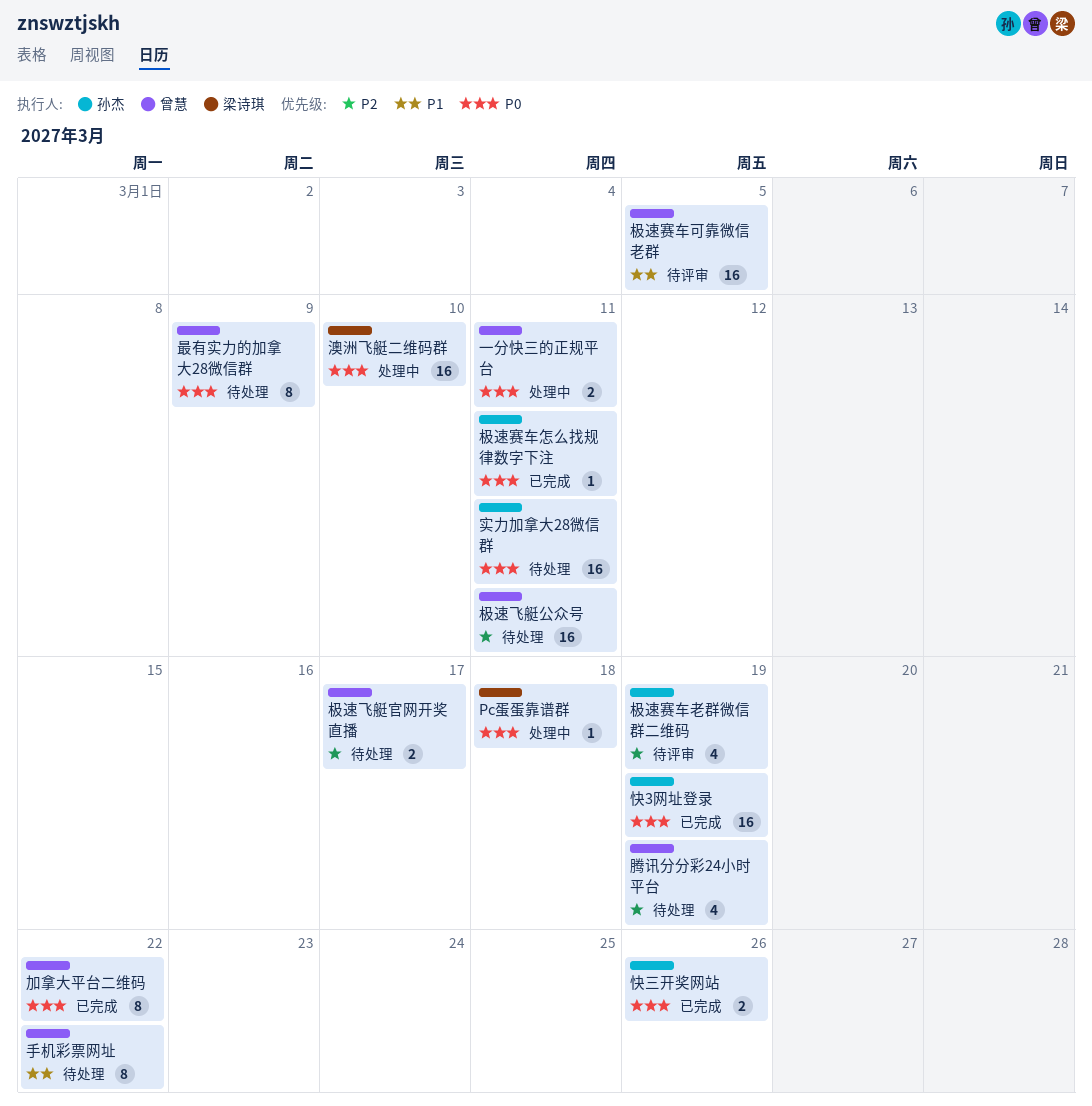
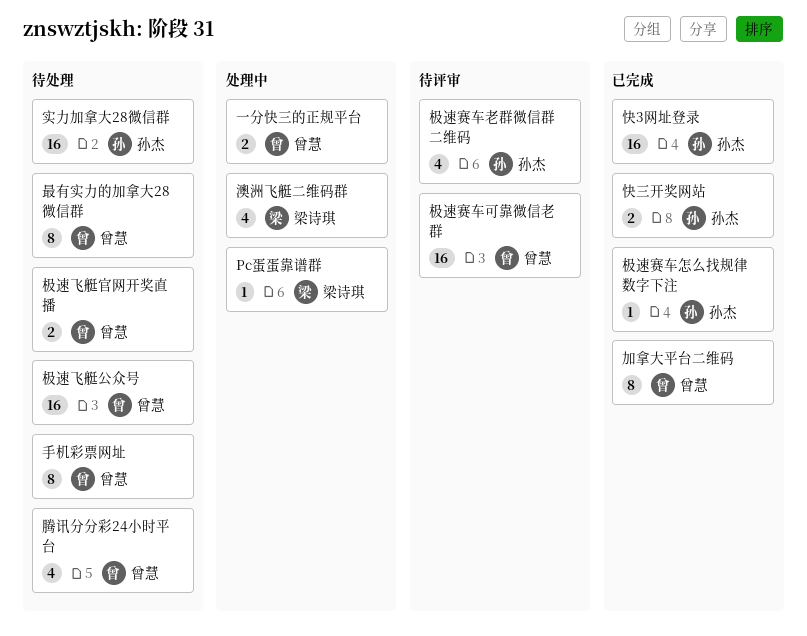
澳洲飞艇二维码群, estimate: 16 -> 4

